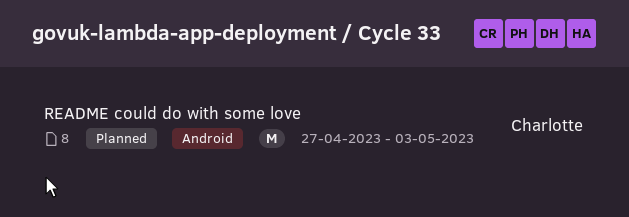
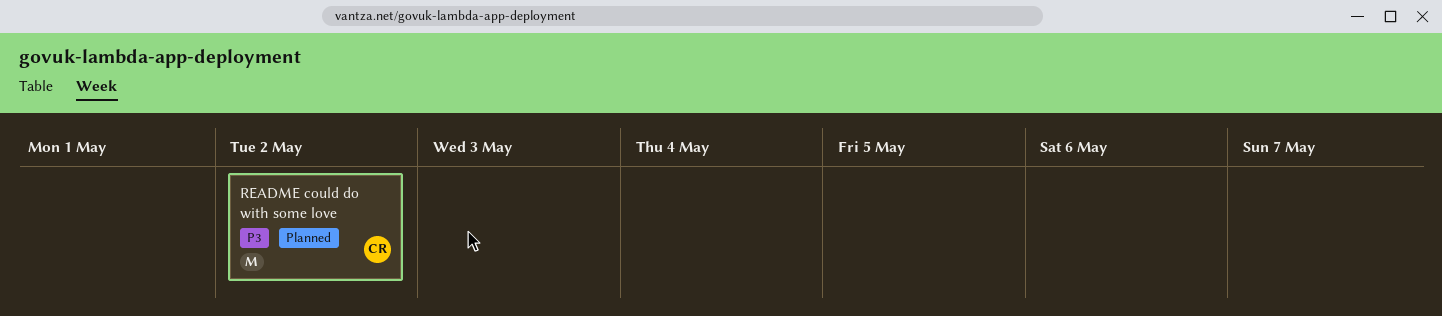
README could do with some love, due: May 3 -> May 2

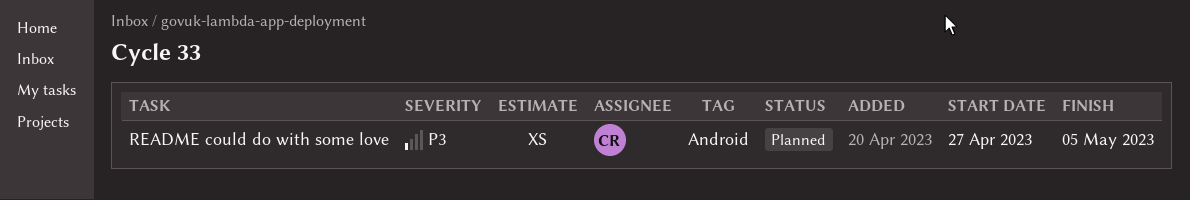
README could do with some love, estimate: M -> XS
README could do with some love, due: May 2 -> May 5

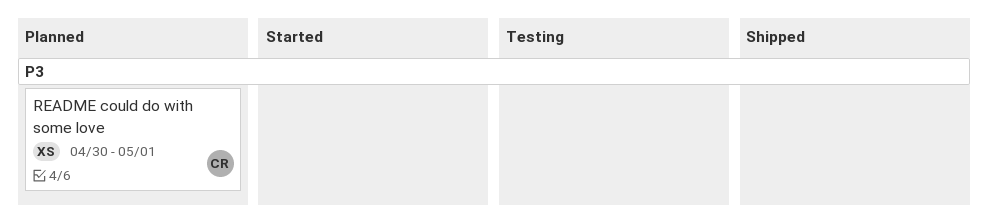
README could do with some love, start: Apr 27 -> Apr 30
README could do with some love, due: May 5 -> May 1

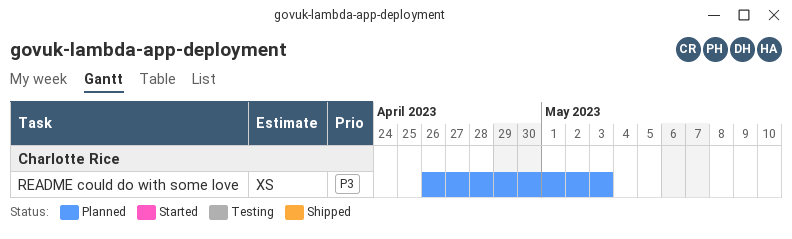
README could do with some love, start: Apr 30 -> Apr 26
README could do with some love, due: May 1 -> May 3

